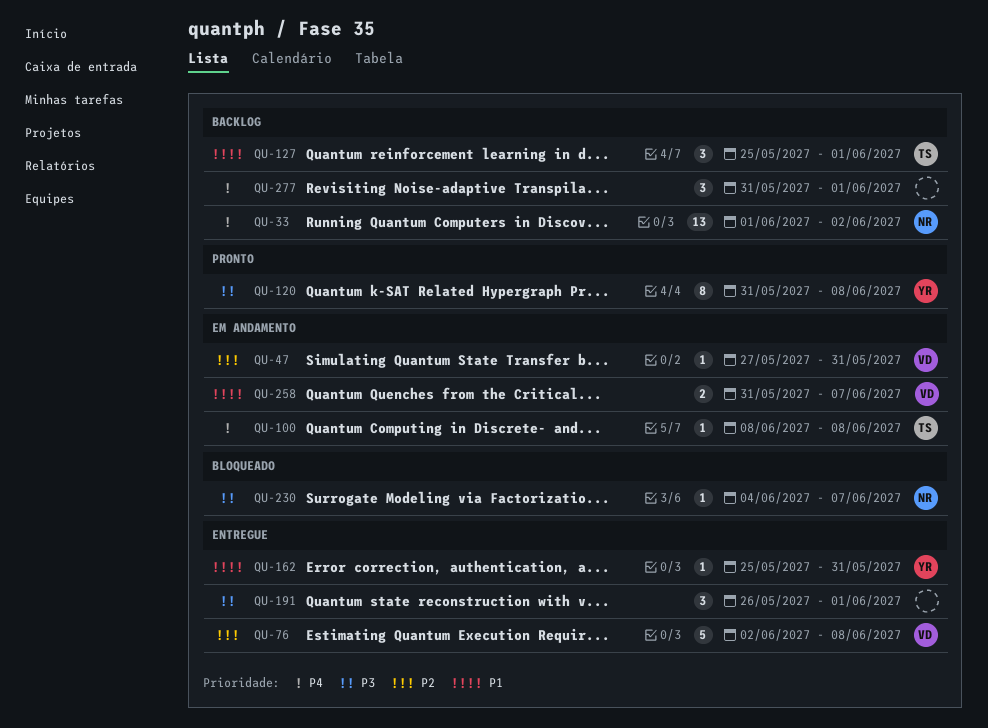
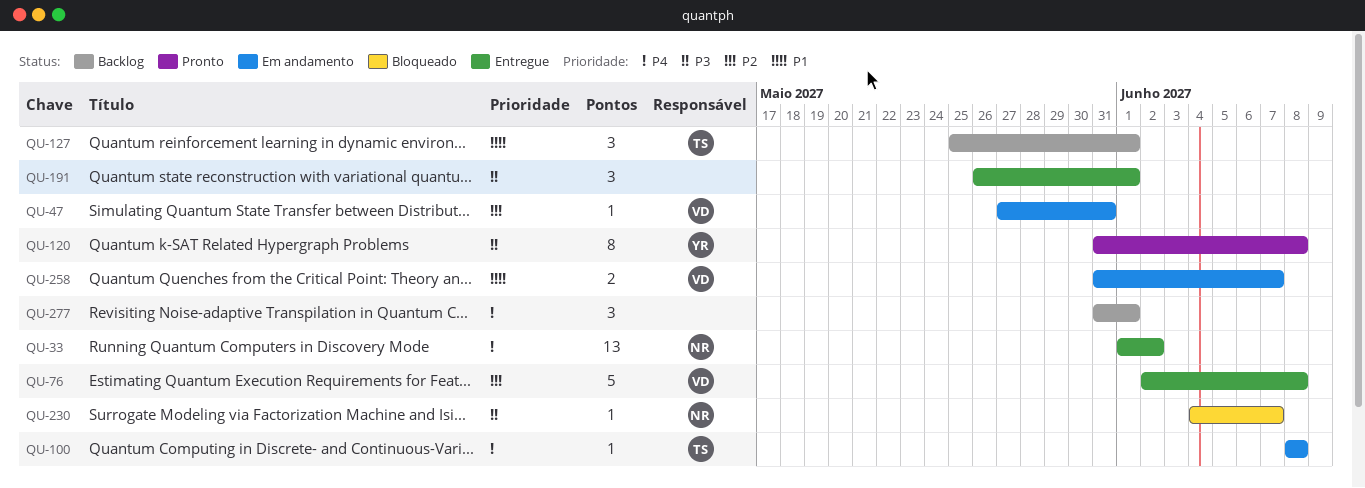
QU-33, status: Backlog -> Entregue
QU-162: present -> none

